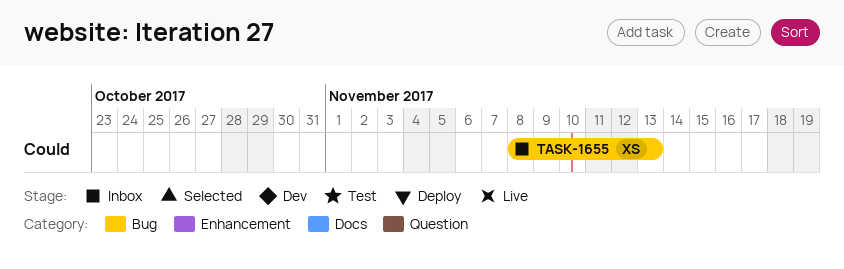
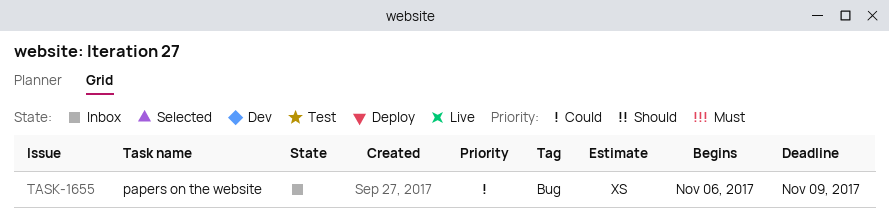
TASK-1655, start: Nov 8 -> Nov 6
TASK-1655, due: Nov 13 -> Nov 9

